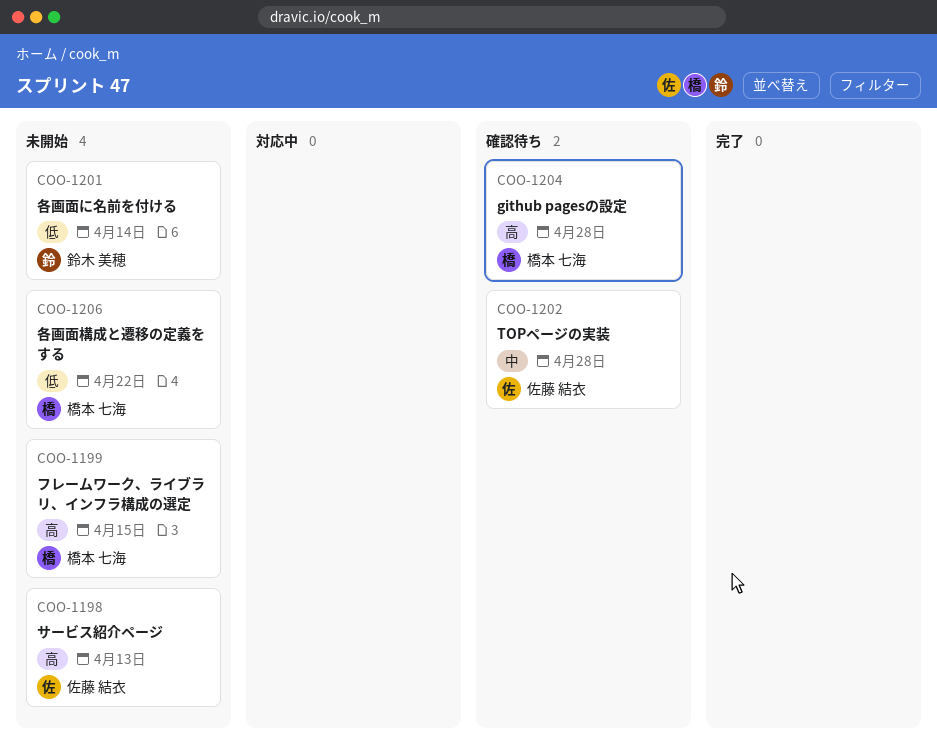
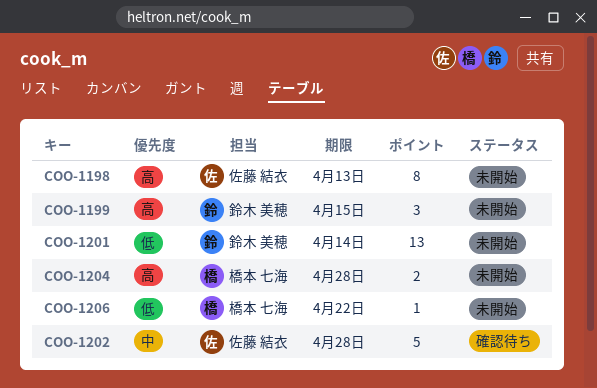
COO-1199, owner: 橋本 七海 -> 鈴木 美穂
COO-1204, status: 確認待ち -> 未開始

